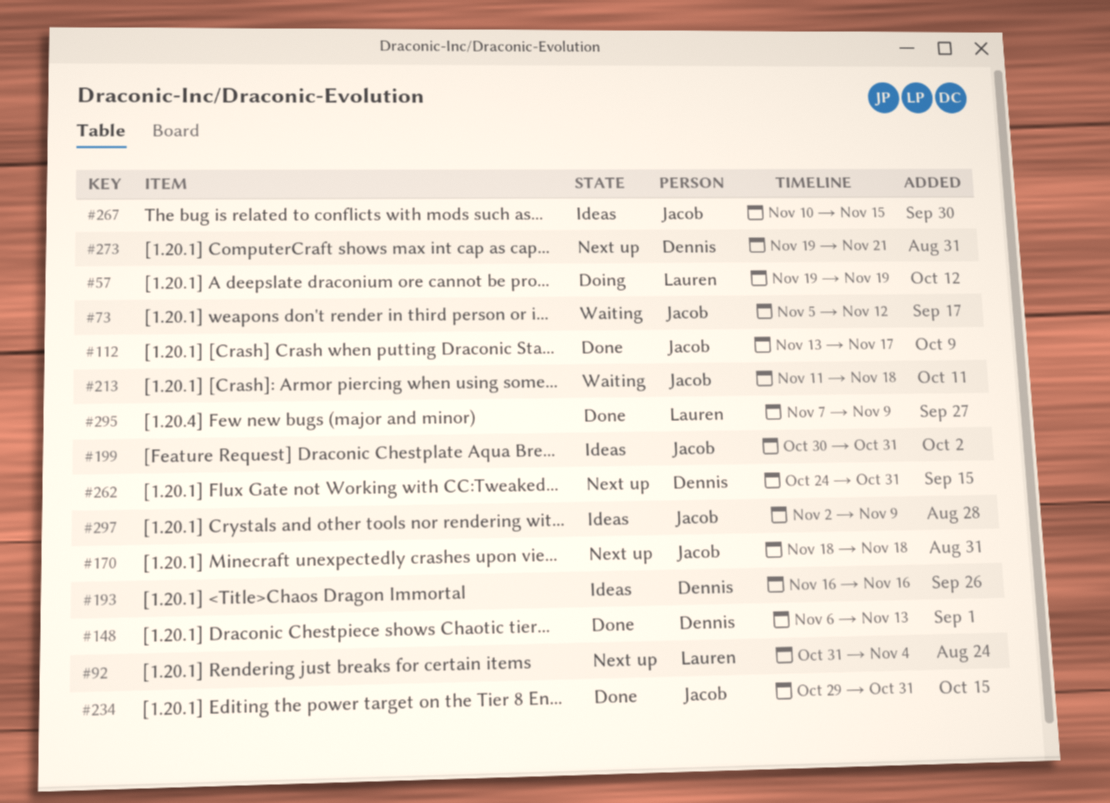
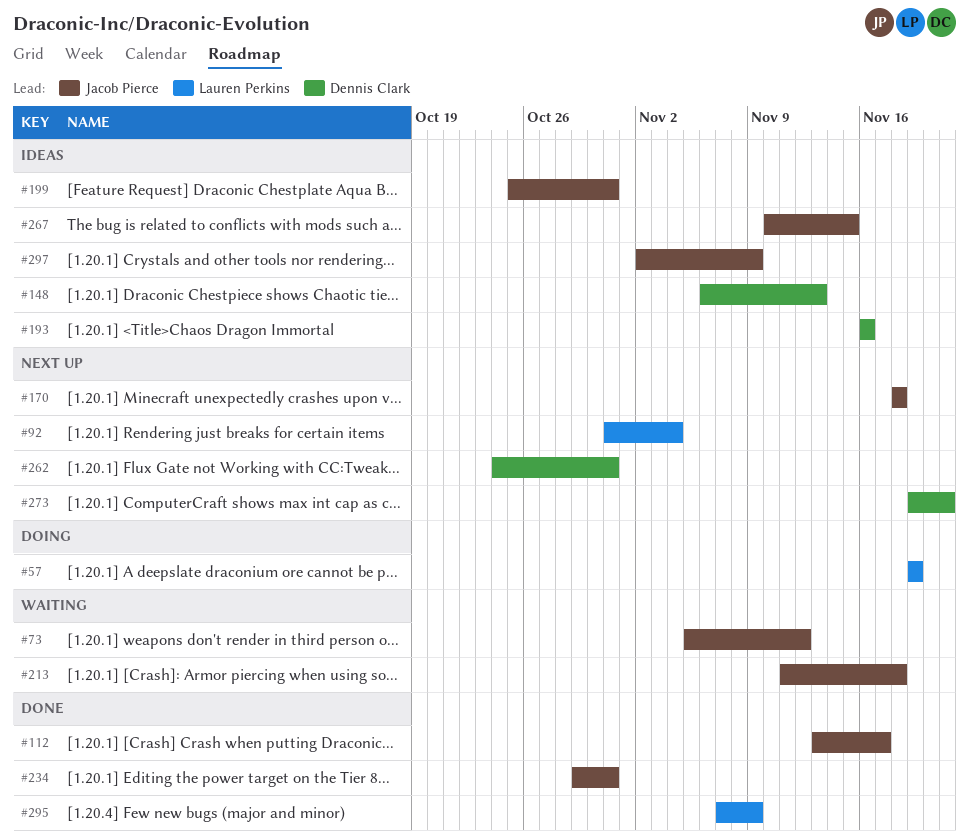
#148, status: Done -> Ideas
#199, start: Oct 30 -> Oct 25

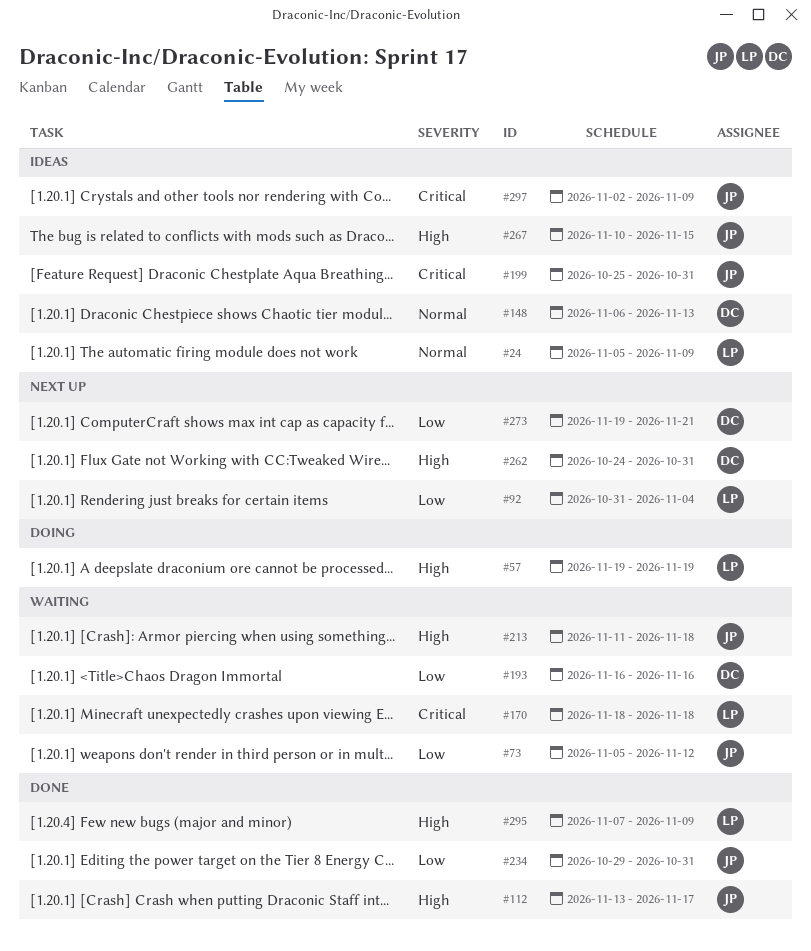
#24: none -> present
#170, status: Next up -> Waiting
#170, owner: Jacob Pierce -> Lauren Perkins
#193, status: Ideas -> Waiting

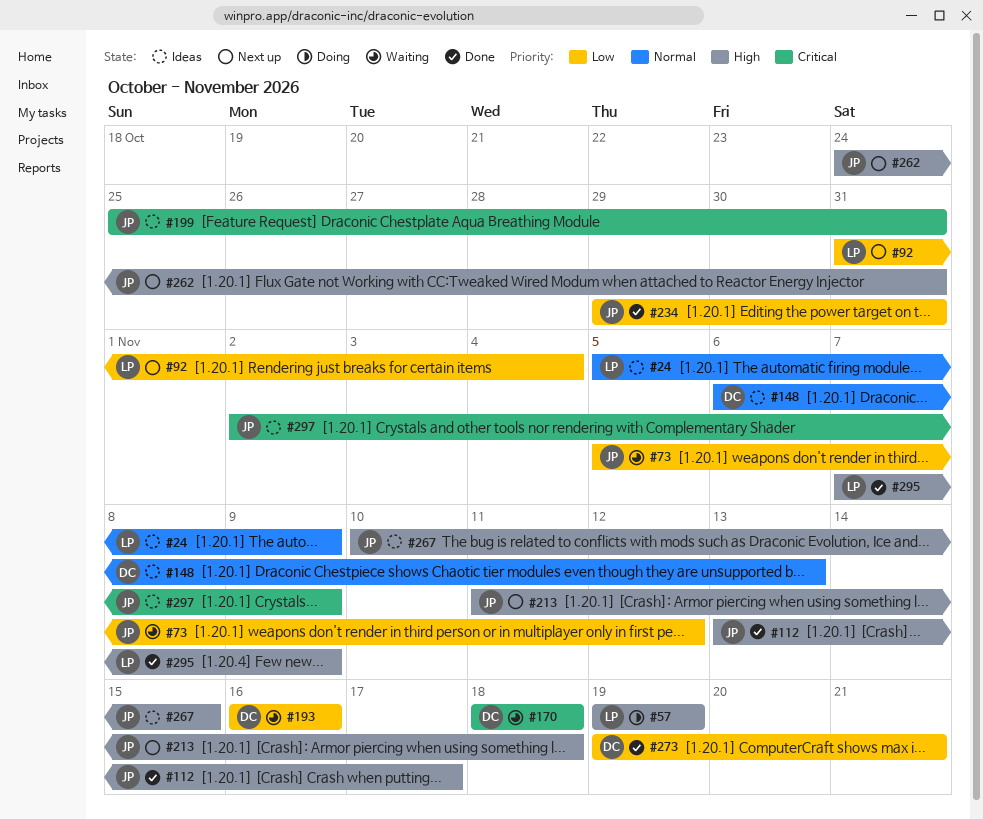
#170, owner: LP -> DC
#213, status: Waiting -> Next up
#262, owner: DC -> JP
#273, status: Next up -> Done

